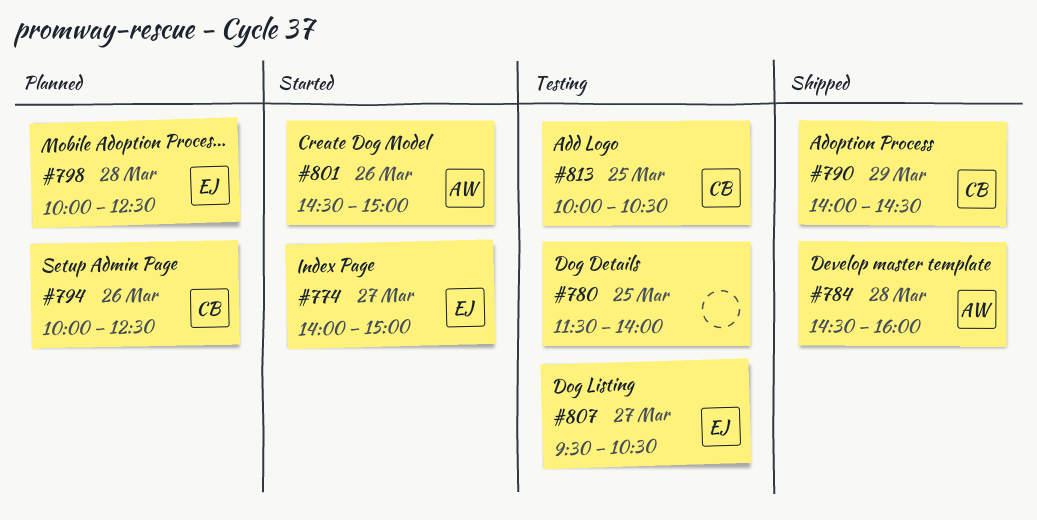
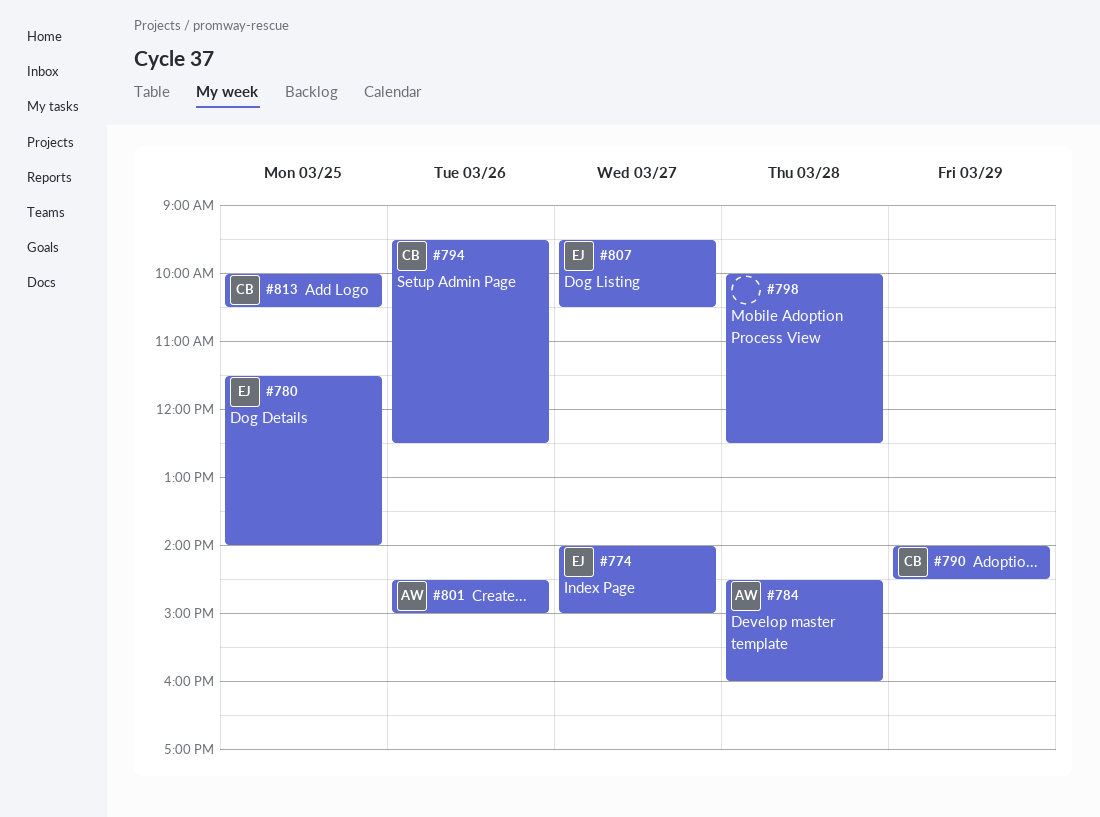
#780, owner: none -> EJ
#794, begins: 10:00 -> 09:30
#798, owner: EJ -> none

